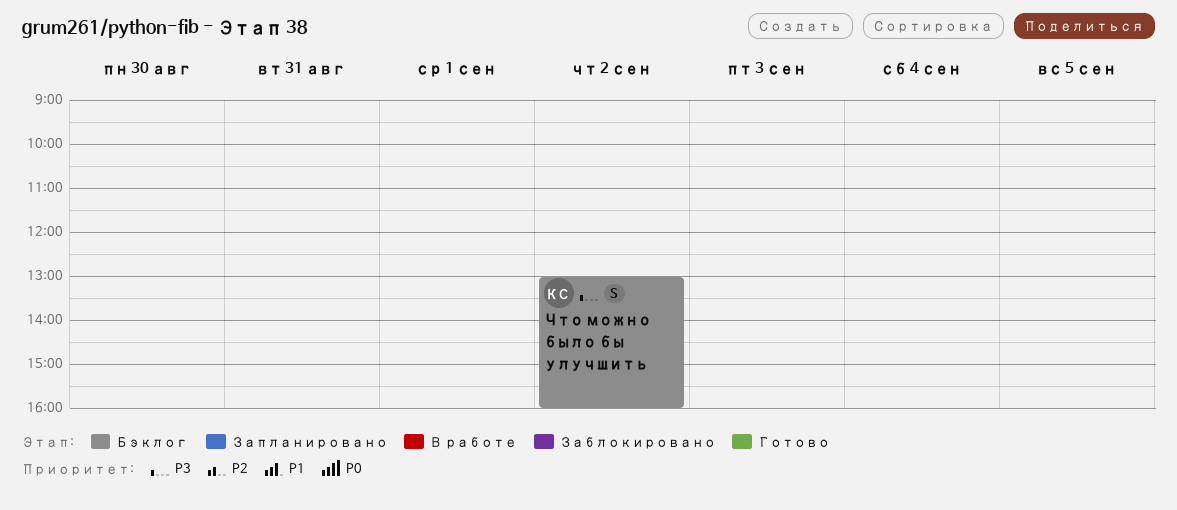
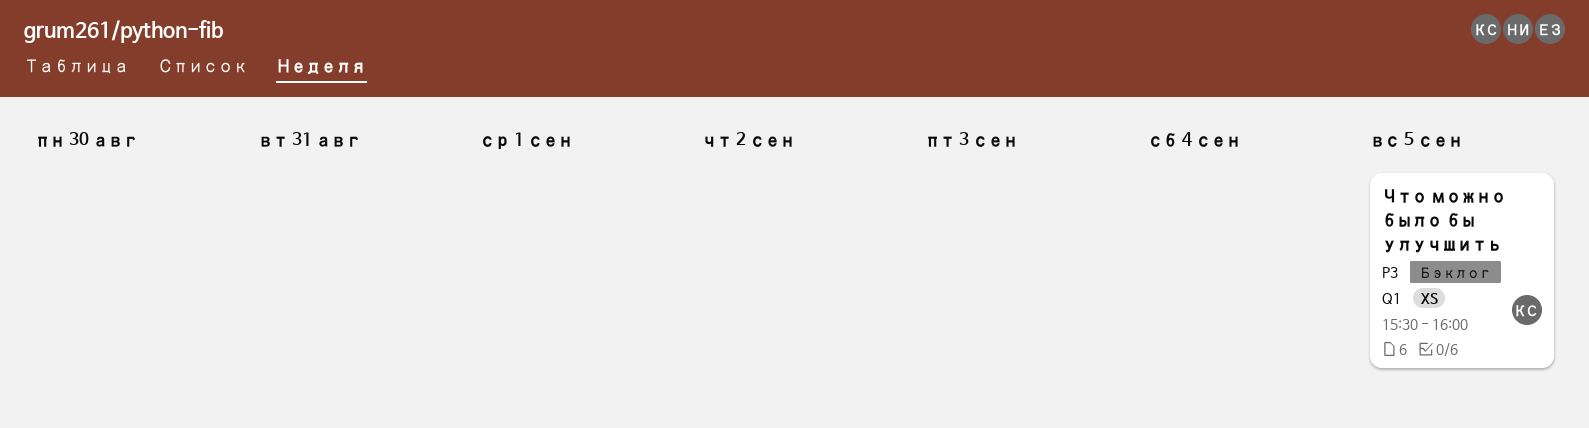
Что можно было бы улучшить, estimate: S -> XS
Что можно было бы улучшить, day: Sep 2 -> Sep 5
Что можно было бы улучшить, begins: 13:00 -> 15:30

